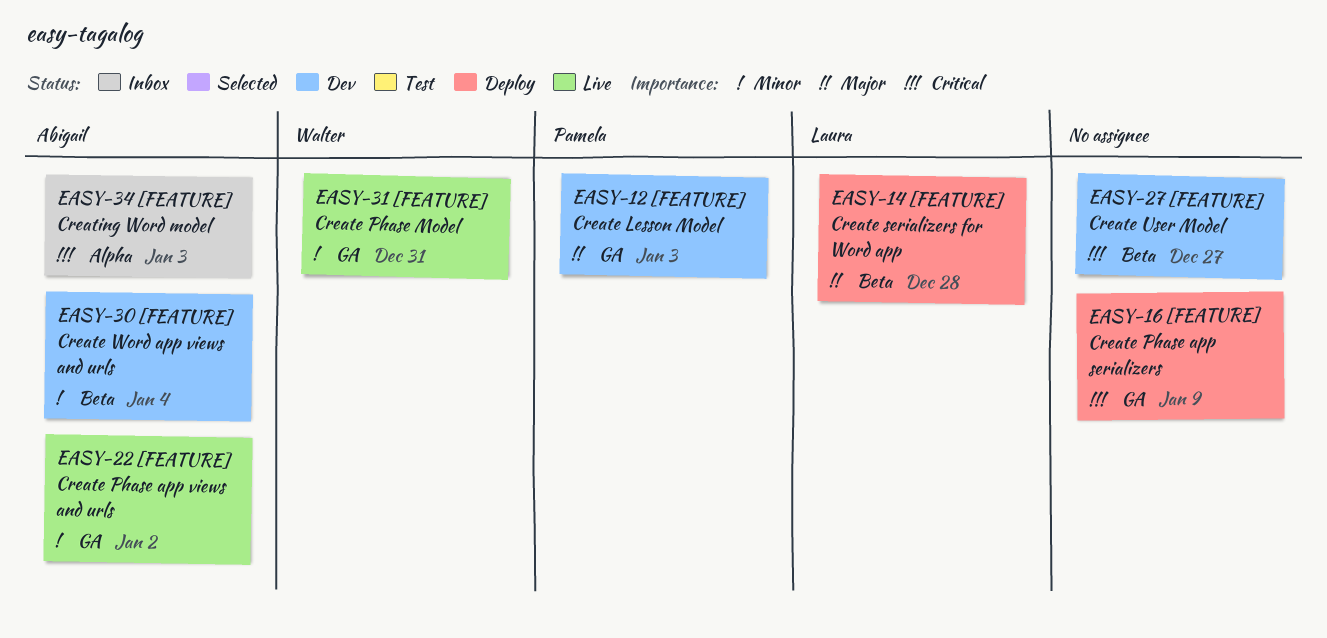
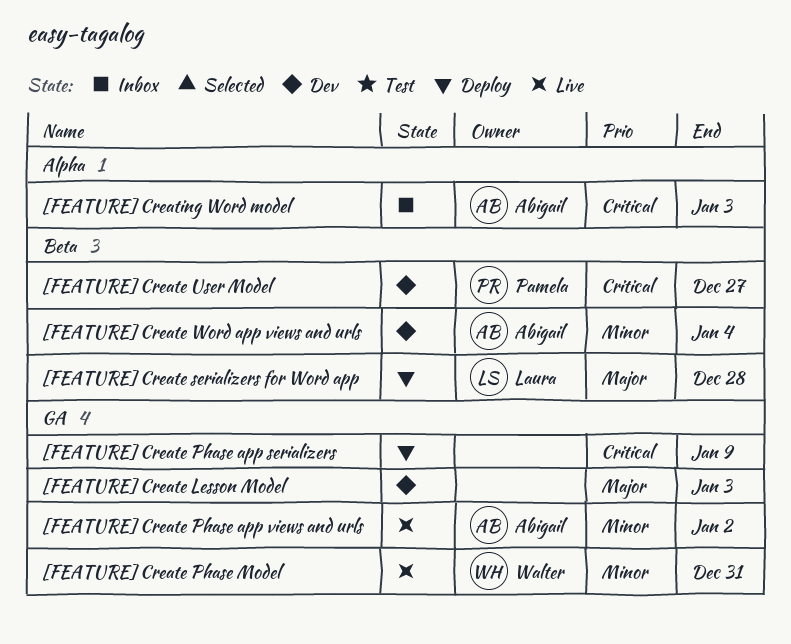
[FEATURE] Create Lesson Model, owner: Pamela -> none
[FEATURE] Create User Model, owner: none -> Pamela

